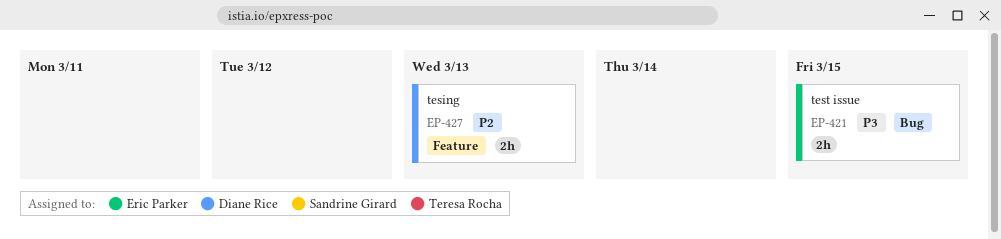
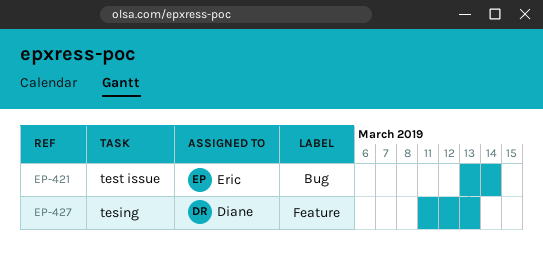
EP-421, due: Mar 15 -> Mar 14

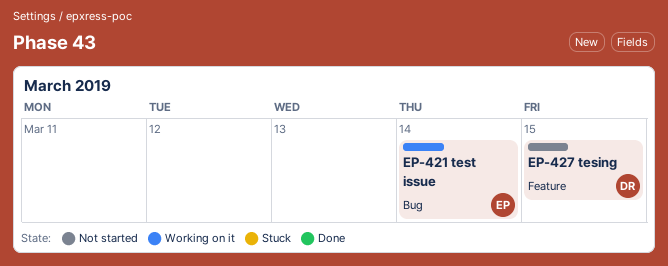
EP-427, due: Mar 13 -> Mar 15

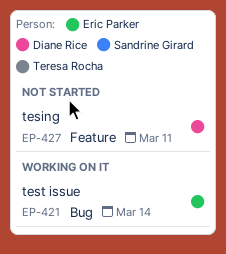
EP-427, due: Mar 15 -> Mar 11

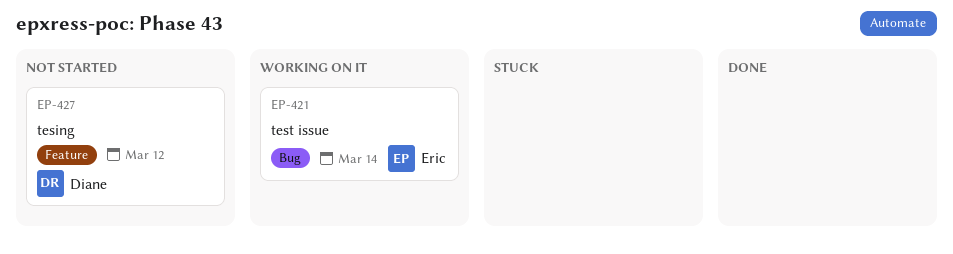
EP-427, due: Mar 11 -> Mar 12

